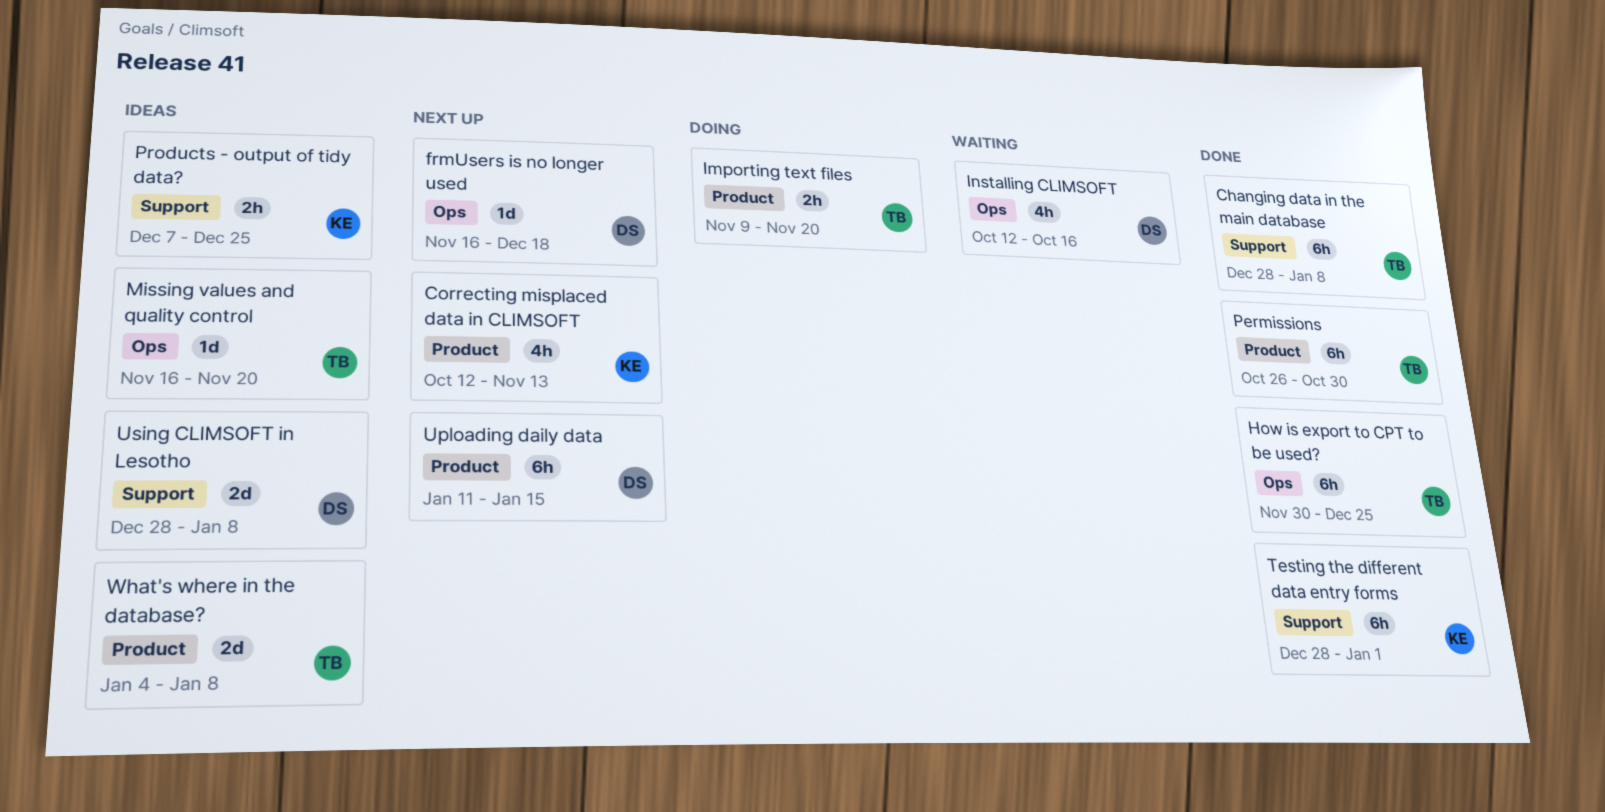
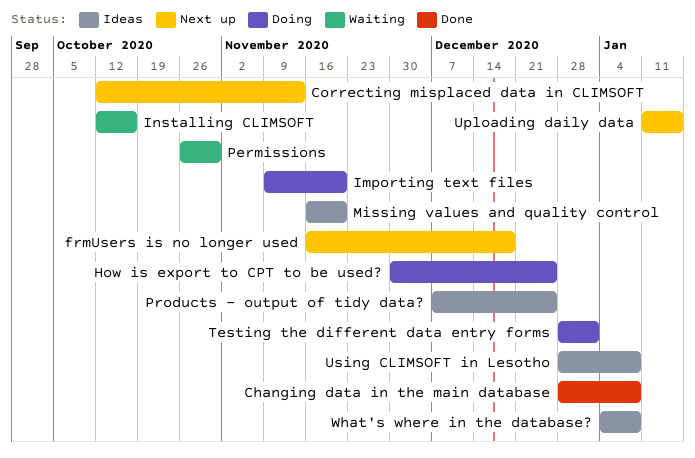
How is export to CPT to be used?, status: Done -> Doing
Permissions, status: Done -> Waiting
Testing the different data entry forms, status: Done -> Doing

